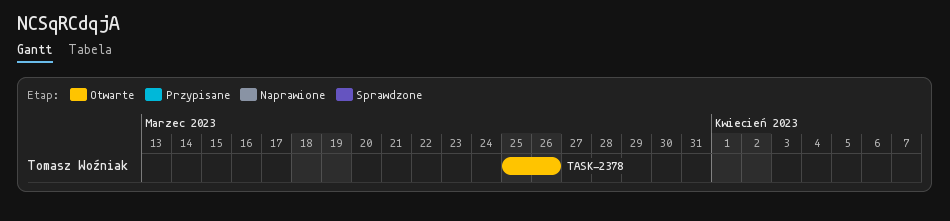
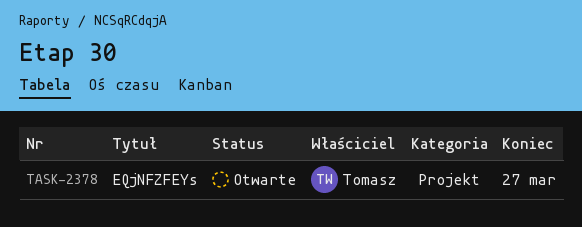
TASK-2378, due: Mar 26 -> Mar 27

